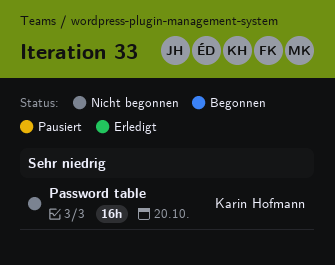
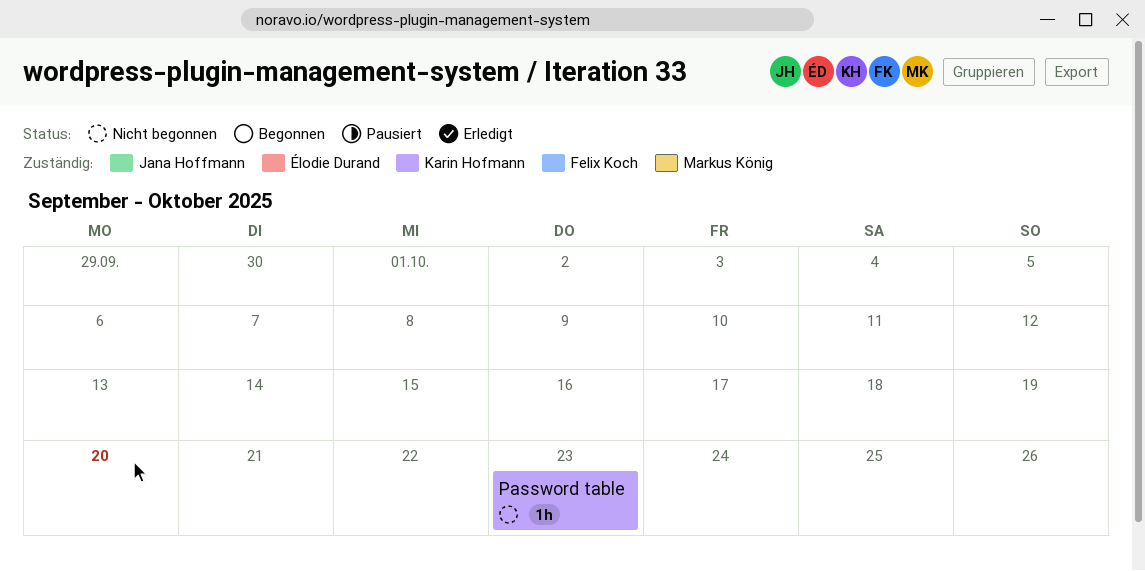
Password table, estimate: 16h -> 1h
Password table, due: Oct 20 -> Oct 23

